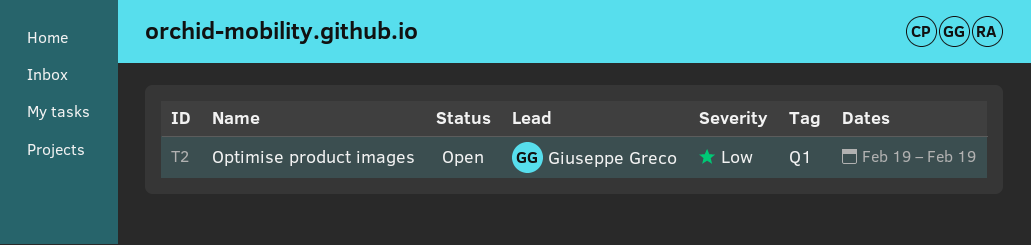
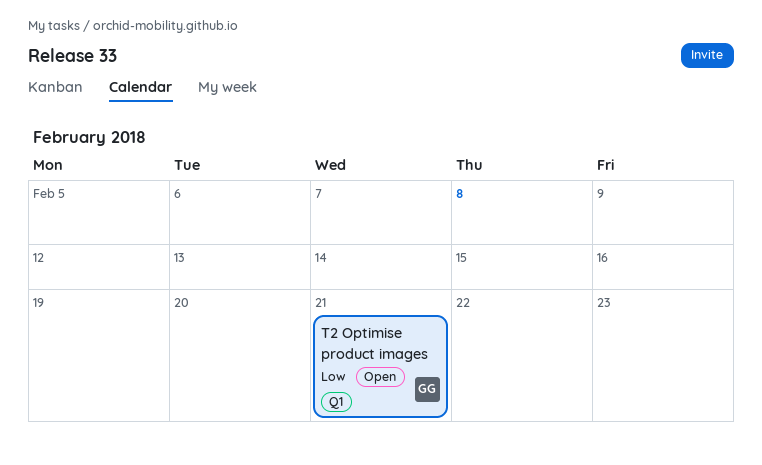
T2, due: Feb 19 -> Feb 21

